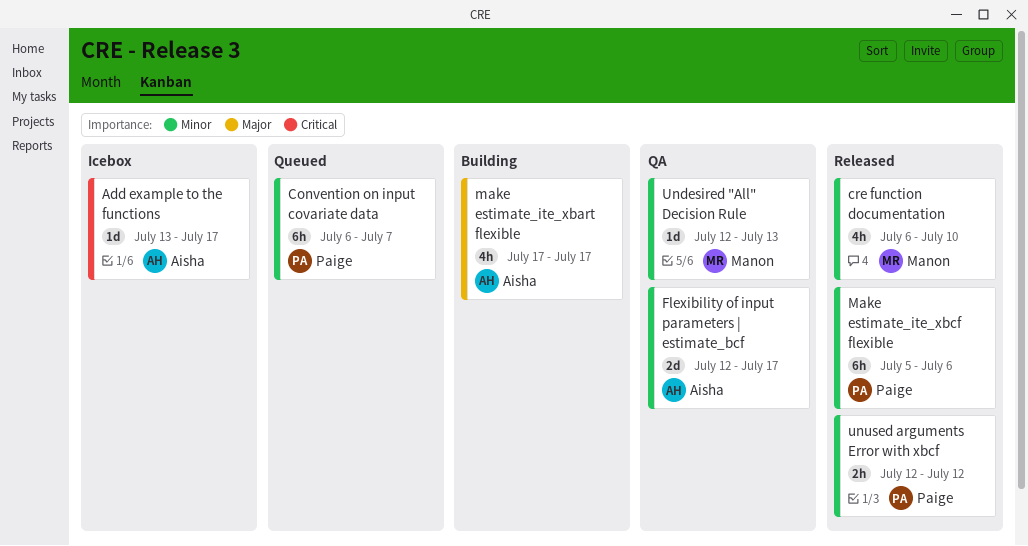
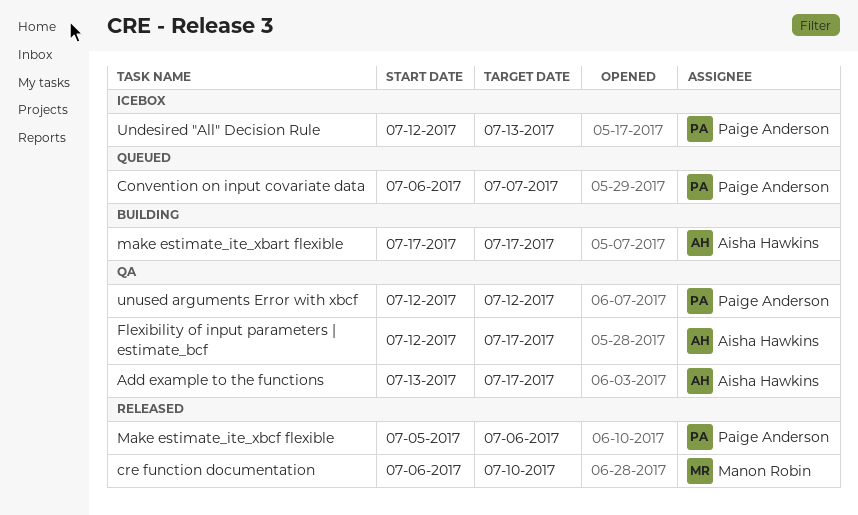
Add example to the functions, status: Icebox -> QA
Undesired "All" Decision Rule, status: QA -> Icebox
Undesired "All" Decision Rule, owner: Manon Robin -> Paige Anderson
unused arguments Error with xbcf, status: Released -> QA

